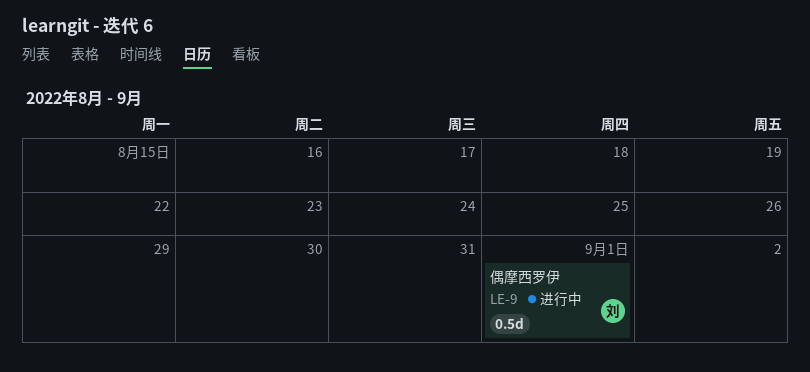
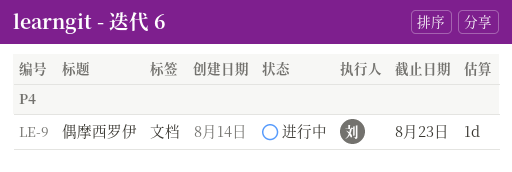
LE-9, estimate: 0.5d -> 1d
LE-9, due: Sep 1 -> Aug 23

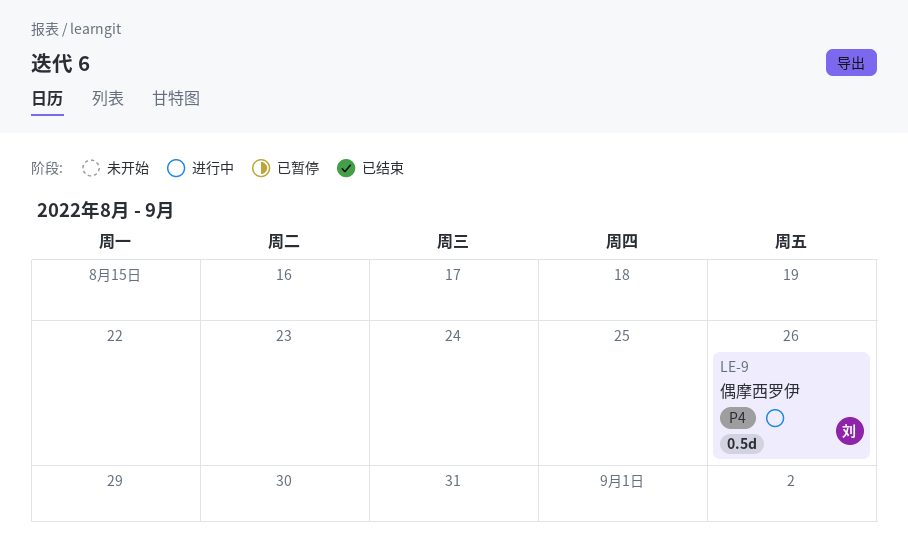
LE-9, estimate: 1d -> 0.5d
LE-9, due: Aug 23 -> Aug 26

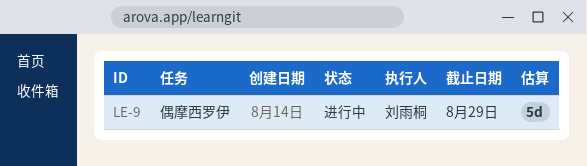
LE-9, estimate: 0.5d -> 5d
LE-9, due: Aug 26 -> Aug 29

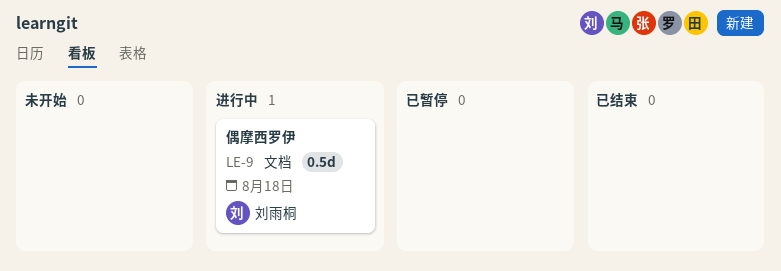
LE-9, estimate: 5d -> 0.5d
LE-9, due: Aug 29 -> Aug 18

